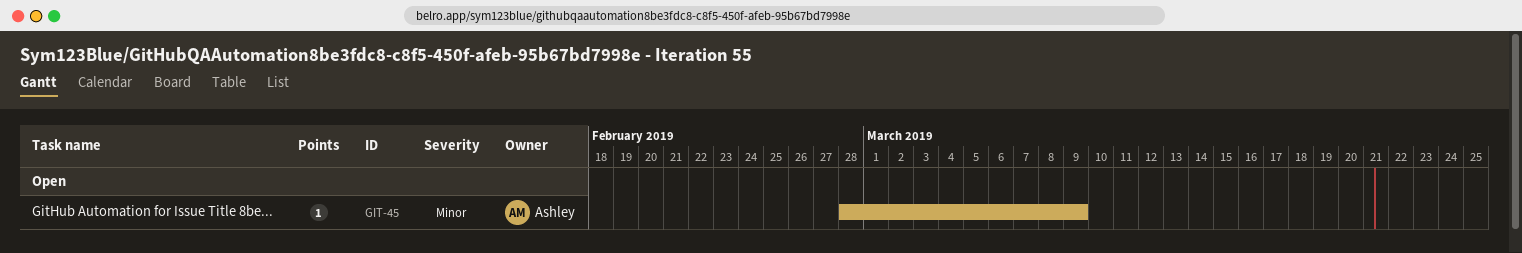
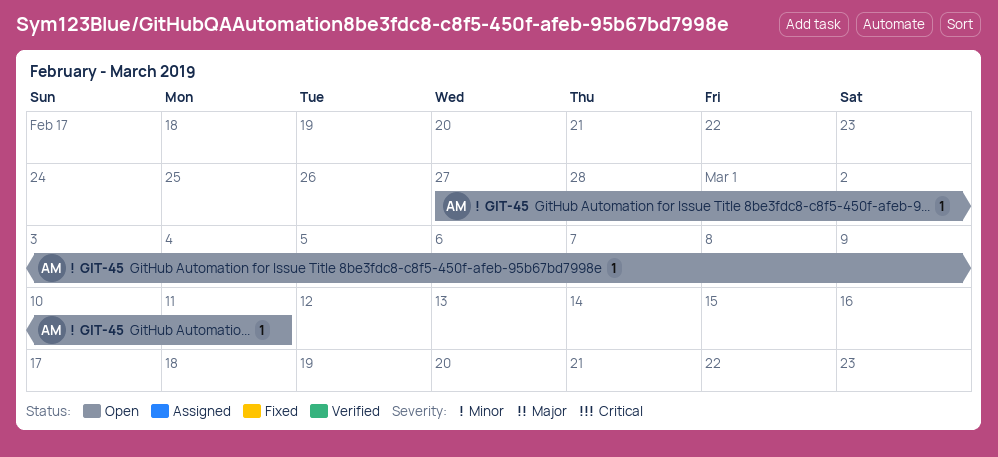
GIT-45, start: Feb 28 -> Feb 27
GIT-45, due: Mar 9 -> Mar 11

